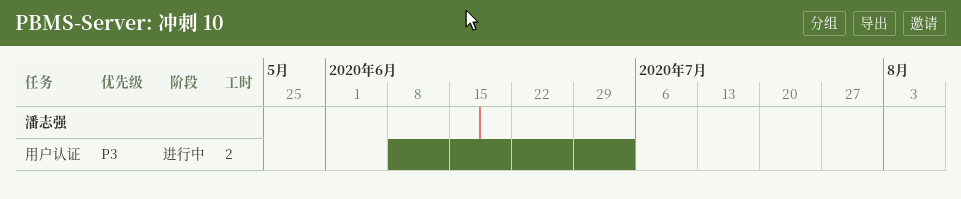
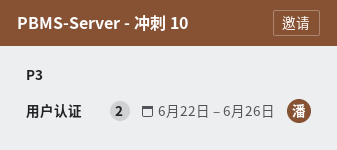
用户认证, start: Jun 8 -> Jun 22
用户认证, due: Jul 3 -> Jun 26

